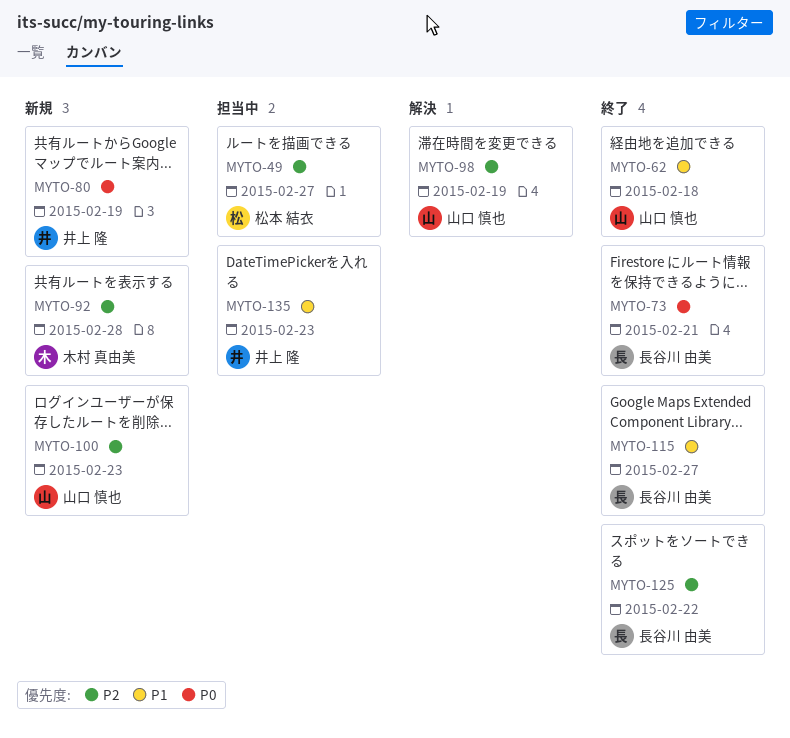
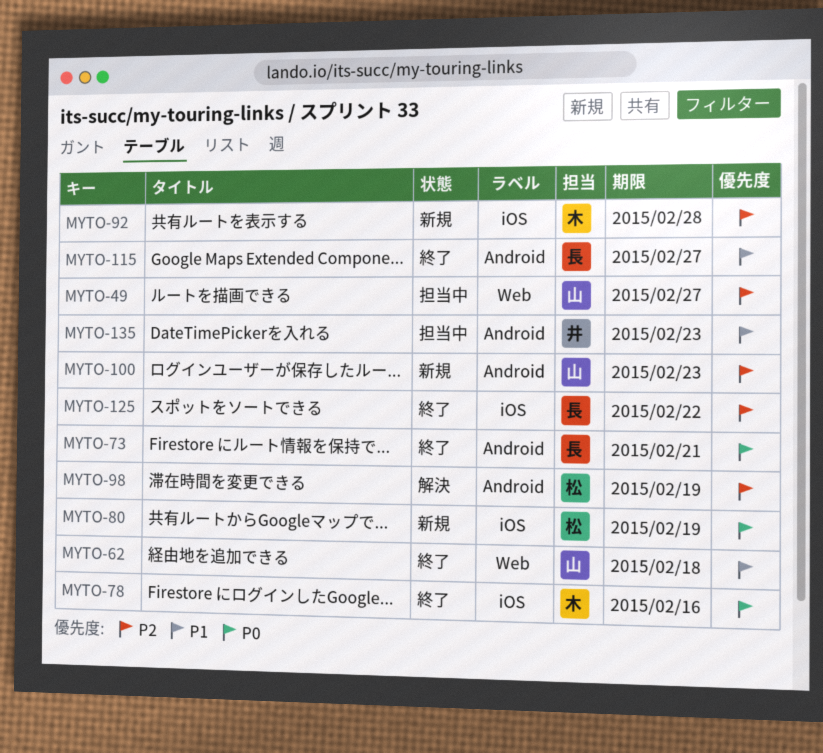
MYTO-49, owner: 松本 結衣 -> 山口 慎也
MYTO-78: none -> present
MYTO-80, owner: 井上 隆 -> 松本 結衣
MYTO-98, owner: 山口 慎也 -> 松本 結衣

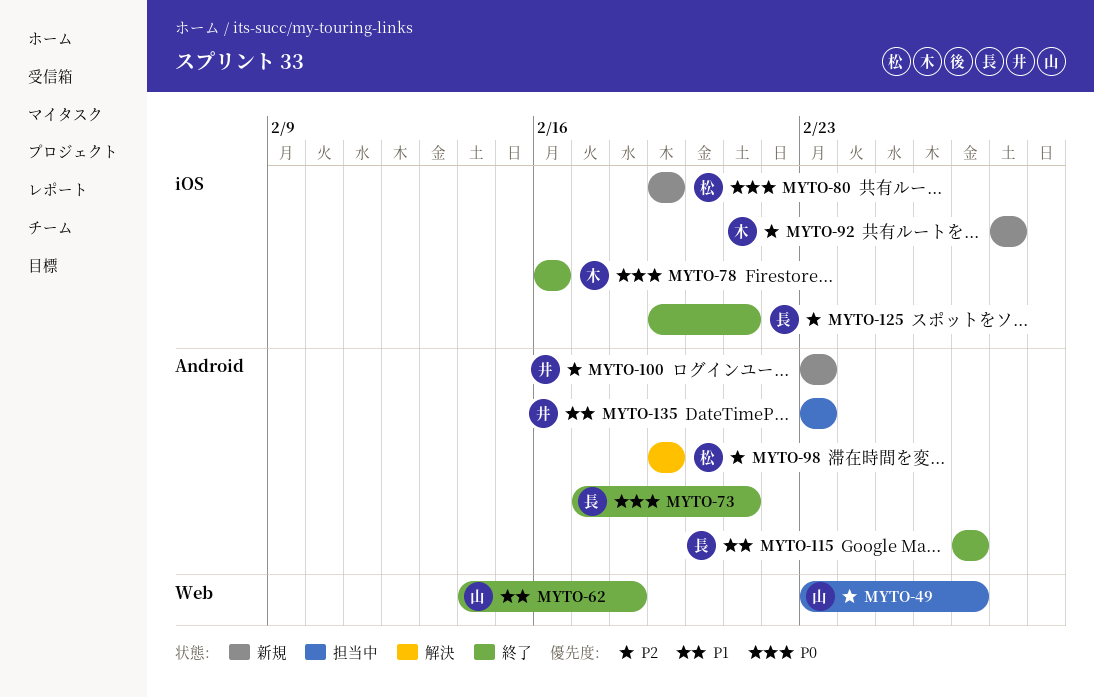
MYTO-100, owner: 山 -> 井
MYTO-125, due: Feb 22 -> Feb 21

